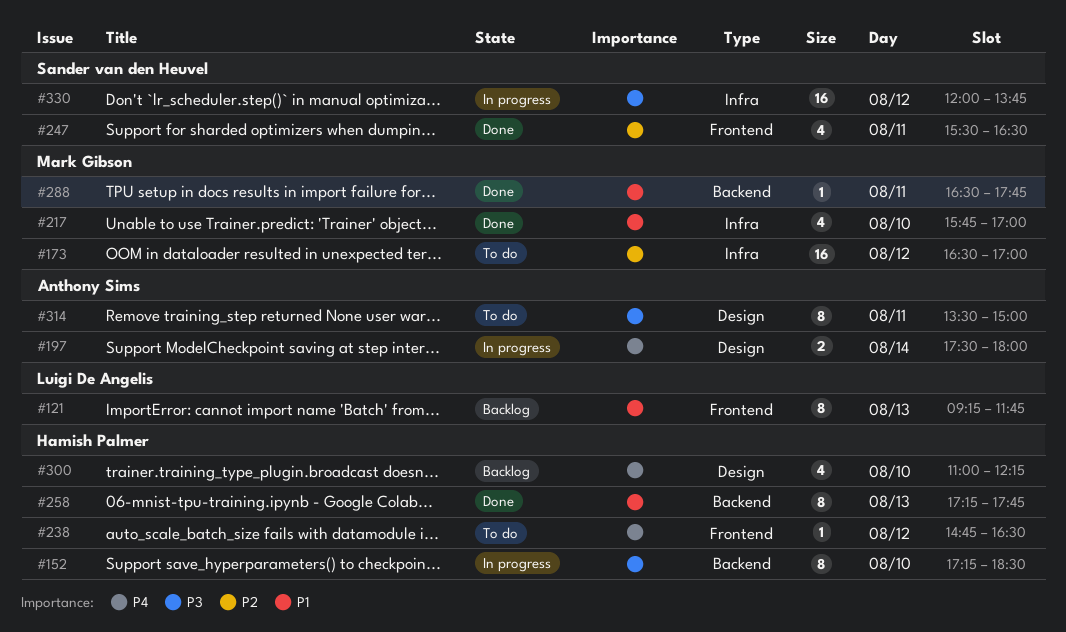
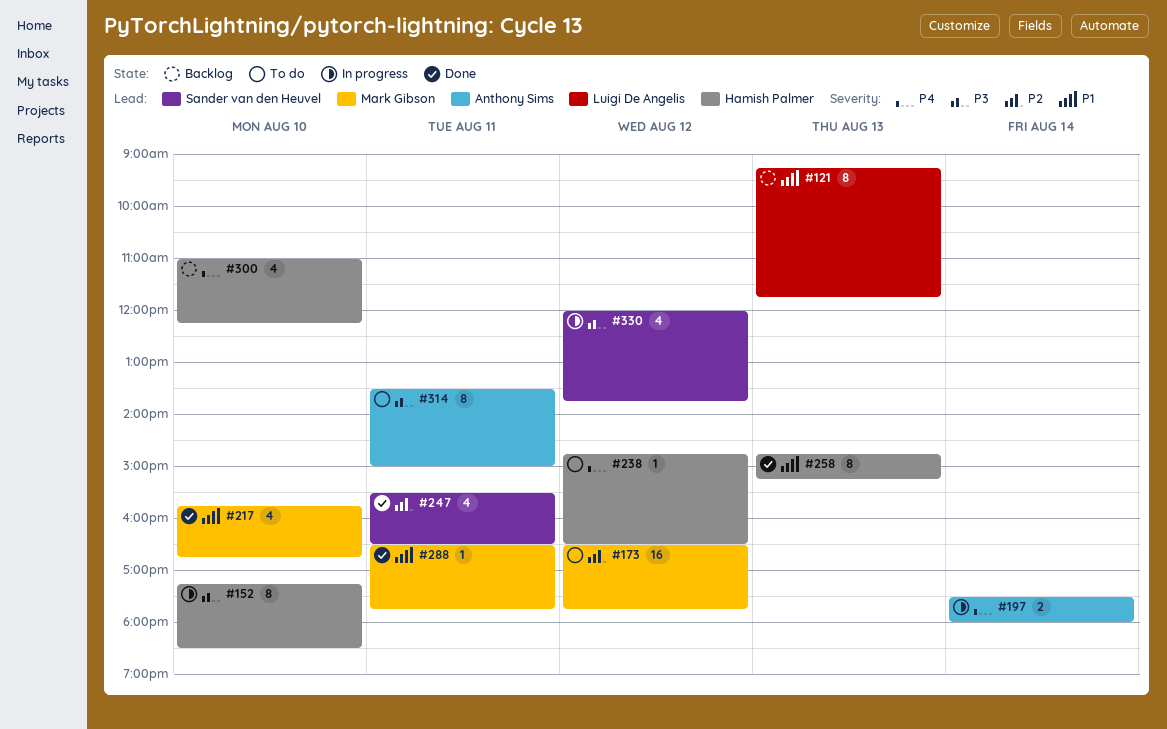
#173, ends: 17:00 -> 17:45
#217, ends: 17:00 -> 16:45
#258, begins: 17:15 -> 14:45
#258, ends: 17:45 -> 15:15
#330, estimate: 16 -> 4

